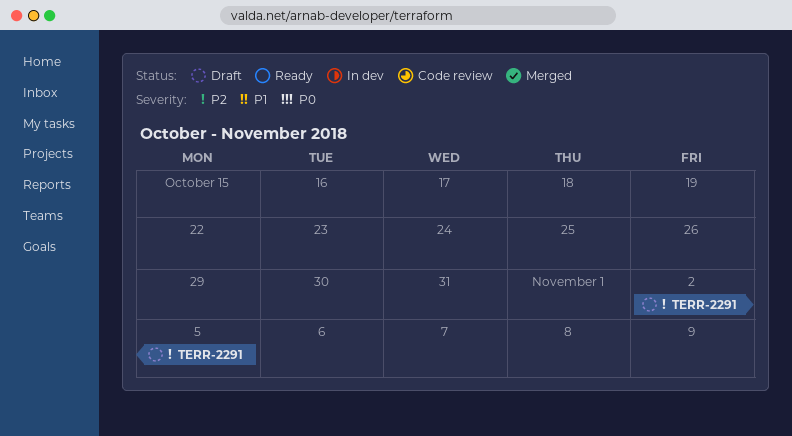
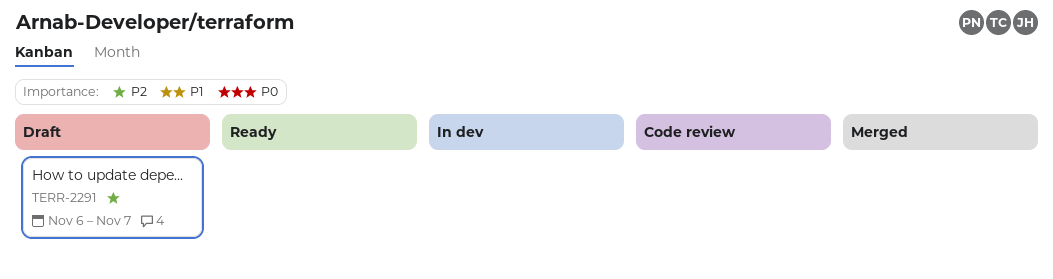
TERR-2291, start: Nov 2 -> Nov 6
TERR-2291, due: Nov 5 -> Nov 7

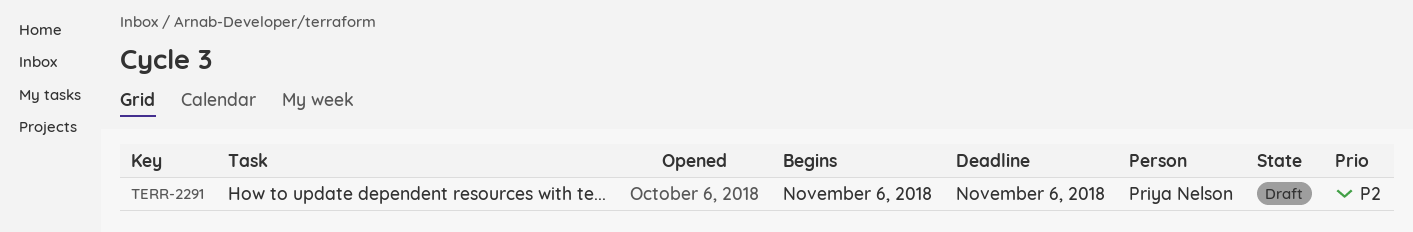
TERR-2291, due: Nov 7 -> Nov 6

